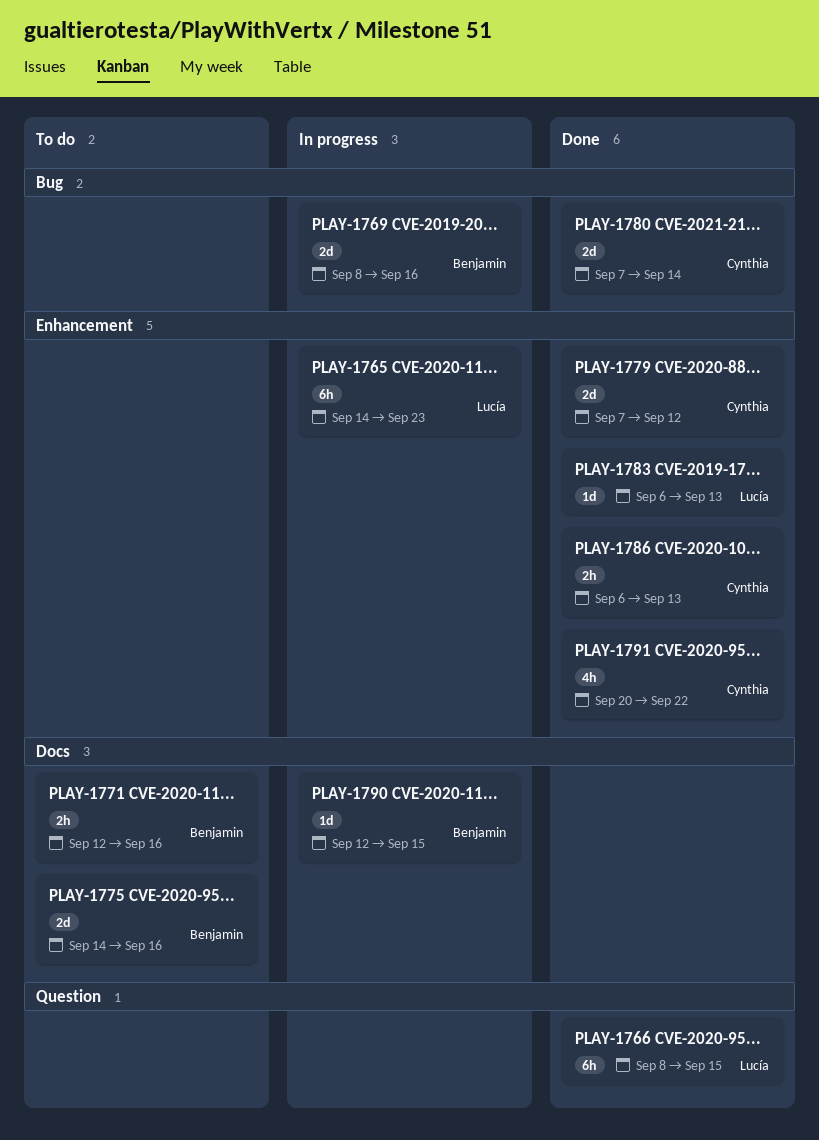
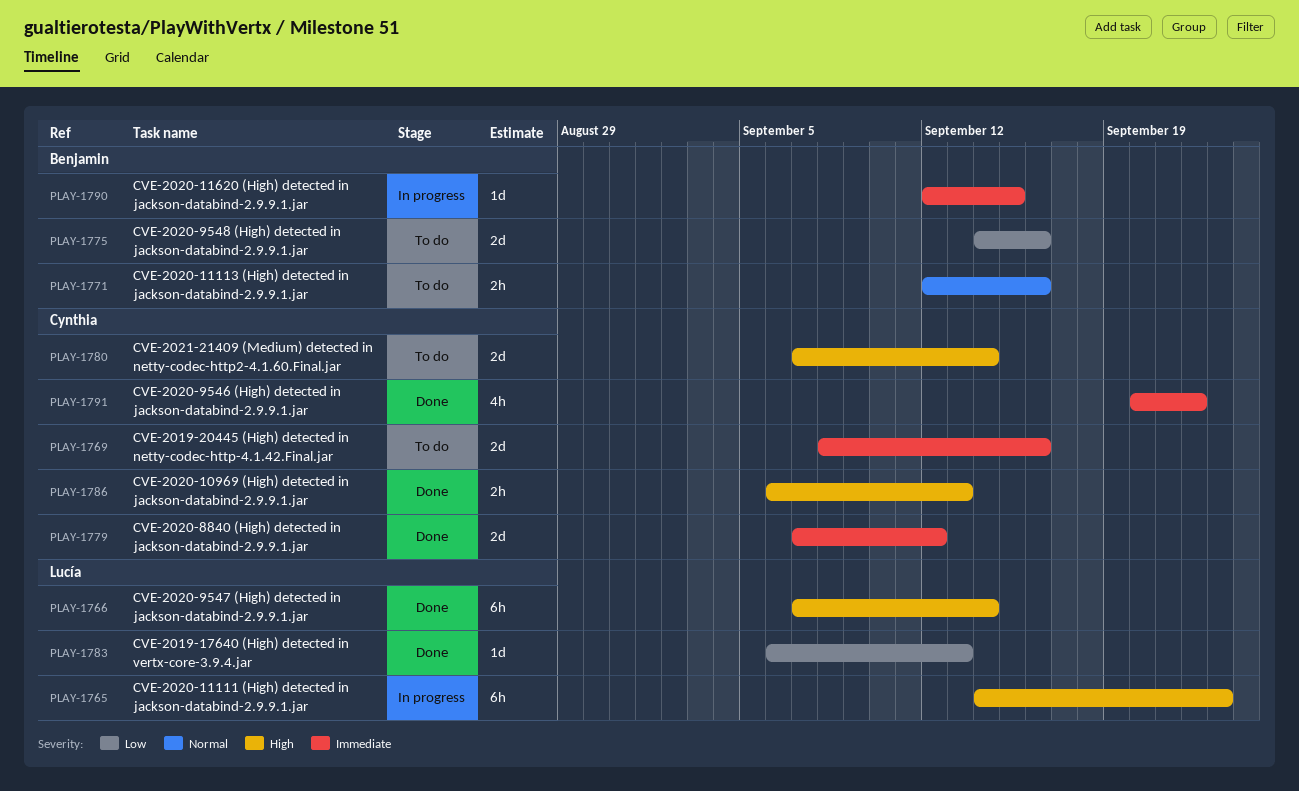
PLAY-1766, start: Sep 8 -> Sep 7
PLAY-1766, due: Sep 15 -> Sep 14
PLAY-1769, status: In progress -> To do
PLAY-1769, owner: Benjamin -> Cynthia
PLAY-1780, status: Done -> To do

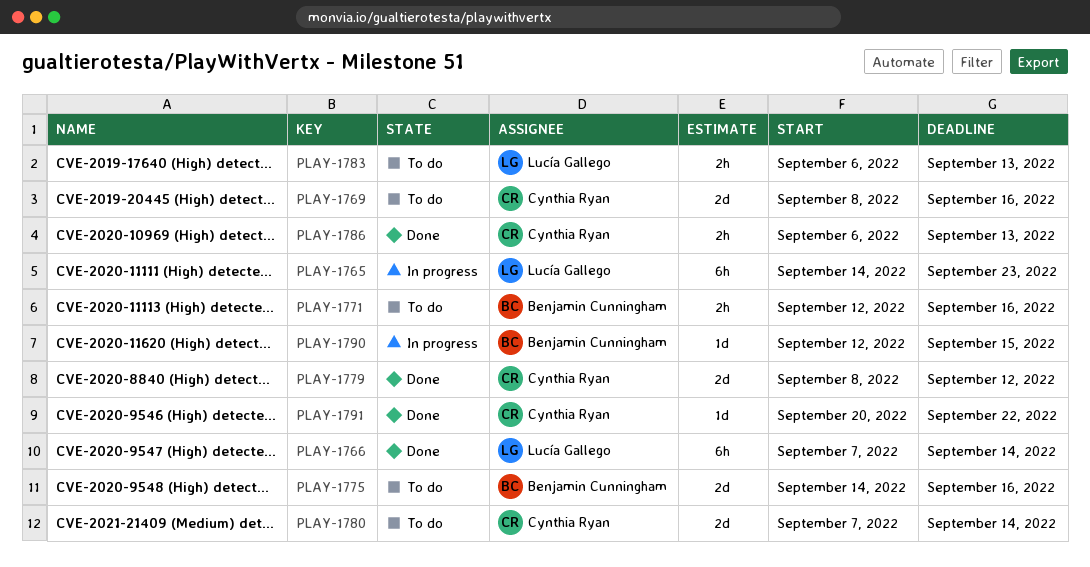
PLAY-1779, start: Sep 7 -> Sep 8
PLAY-1783, status: Done -> To do
PLAY-1783, estimate: 1d -> 2h
PLAY-1791, estimate: 4h -> 1d

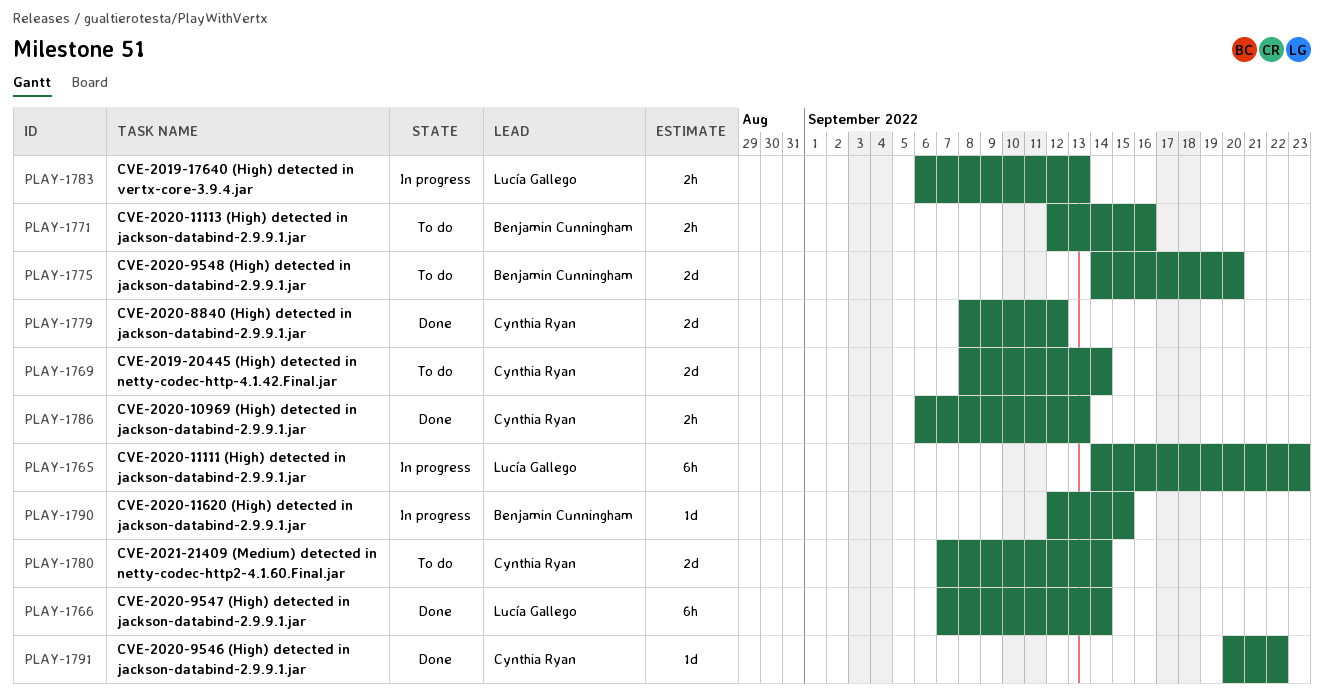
PLAY-1769, due: Sep 16 -> Sep 14
PLAY-1775, due: Sep 16 -> Sep 20
PLAY-1783, status: To do -> In progress

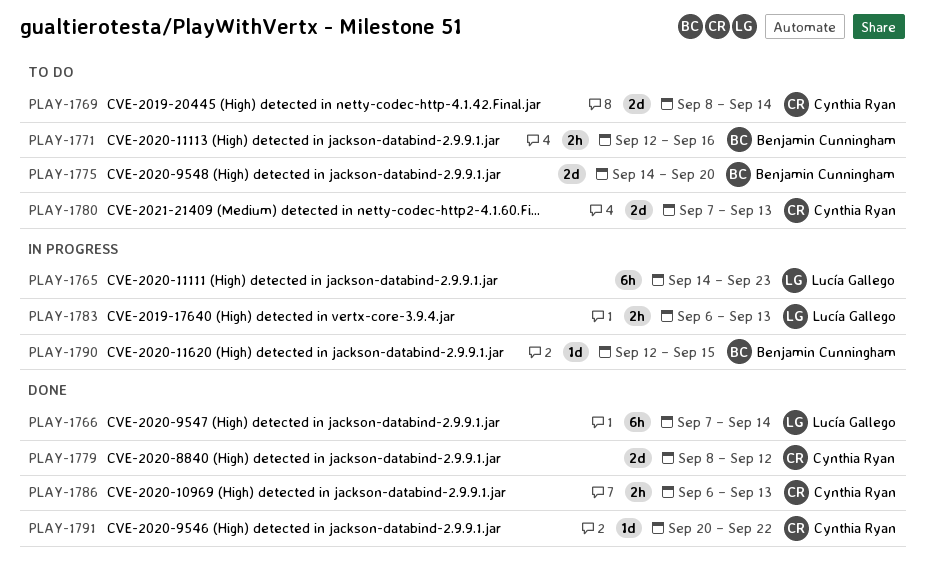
PLAY-1780, due: Sep 14 -> Sep 13

